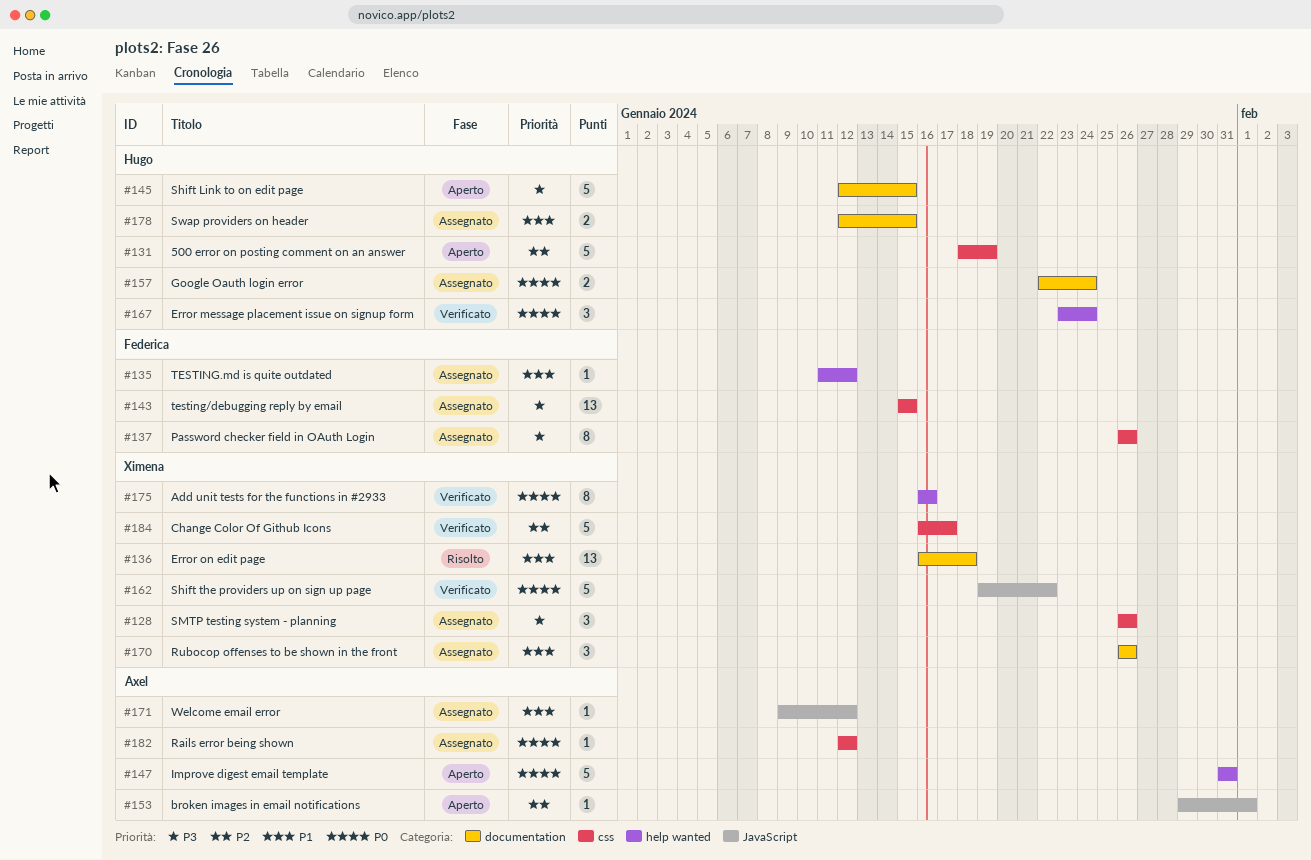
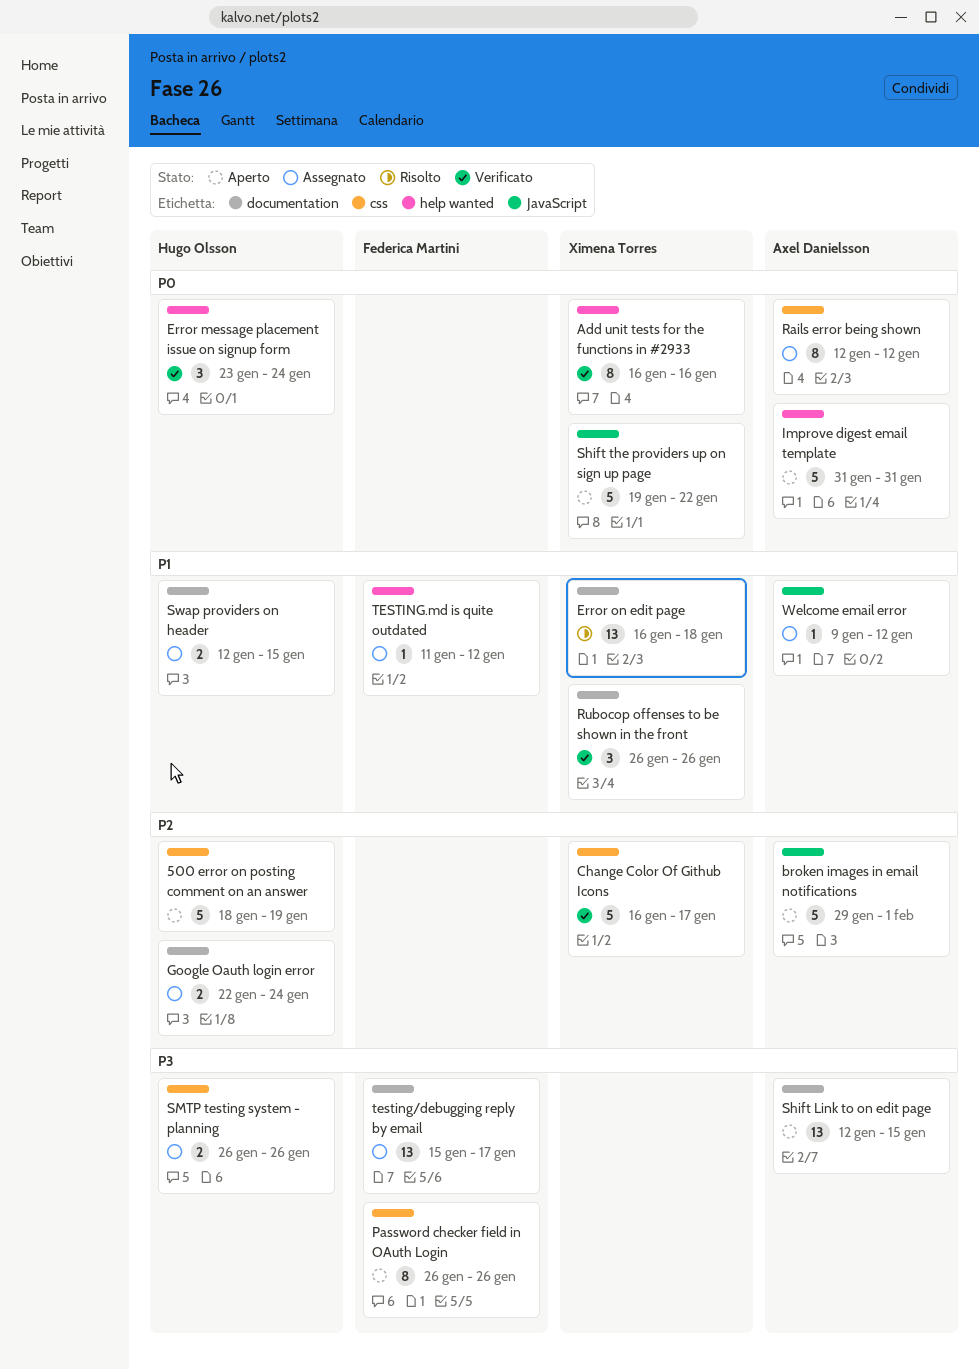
broken images in email notifications, estimate: 1 -> 5
Google Oauth login error, priority: P0 -> P2
Password checker field in OAuth Login, status: Assegnato -> Aperto
Rails error being shown, estimate: 1 -> 8
Rubocop offenses to be shown in the front, status: Assegnato -> Verificato
Shift Link to on edit page, owner: Hugo Olsson -> Axel Danielsson
Shift Link to on edit page, estimate: 5 -> 13
Shift the providers up on sign up page, status: Verificato -> Aperto
SMTP testing system - planning, owner: Ximena Torres -> Hugo Olsson
SMTP testing system - planning, estimate: 3 -> 2
testing/debugging reply by email, label: css -> documentation
testing/debugging reply by email, due: Jan 15 -> Jan 17

